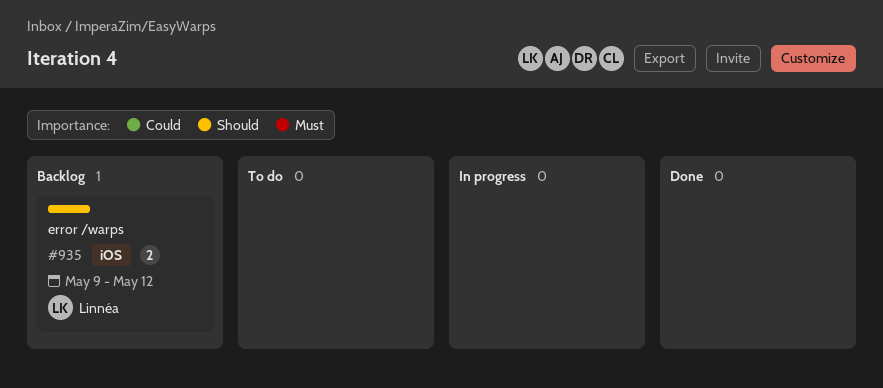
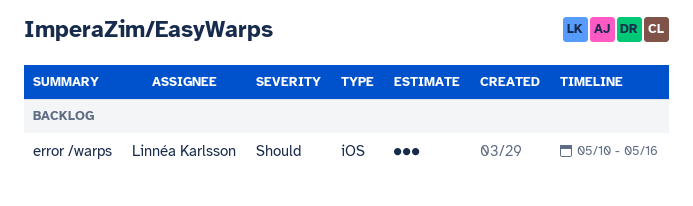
error /warps, estimate: 2 -> 3
error /warps, start: May 9 -> May 10
error /warps, due: May 12 -> May 16

